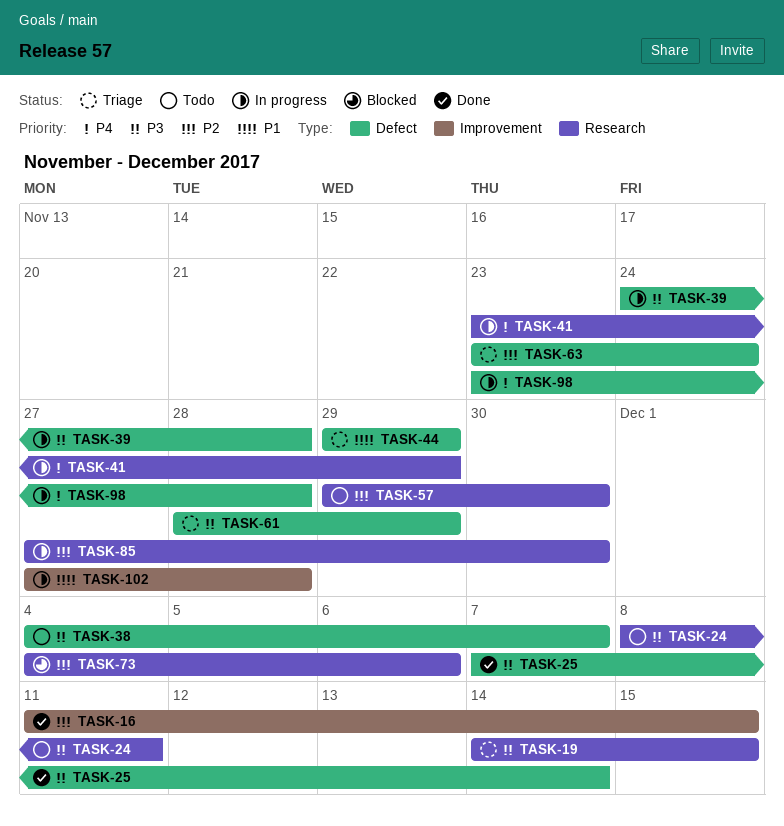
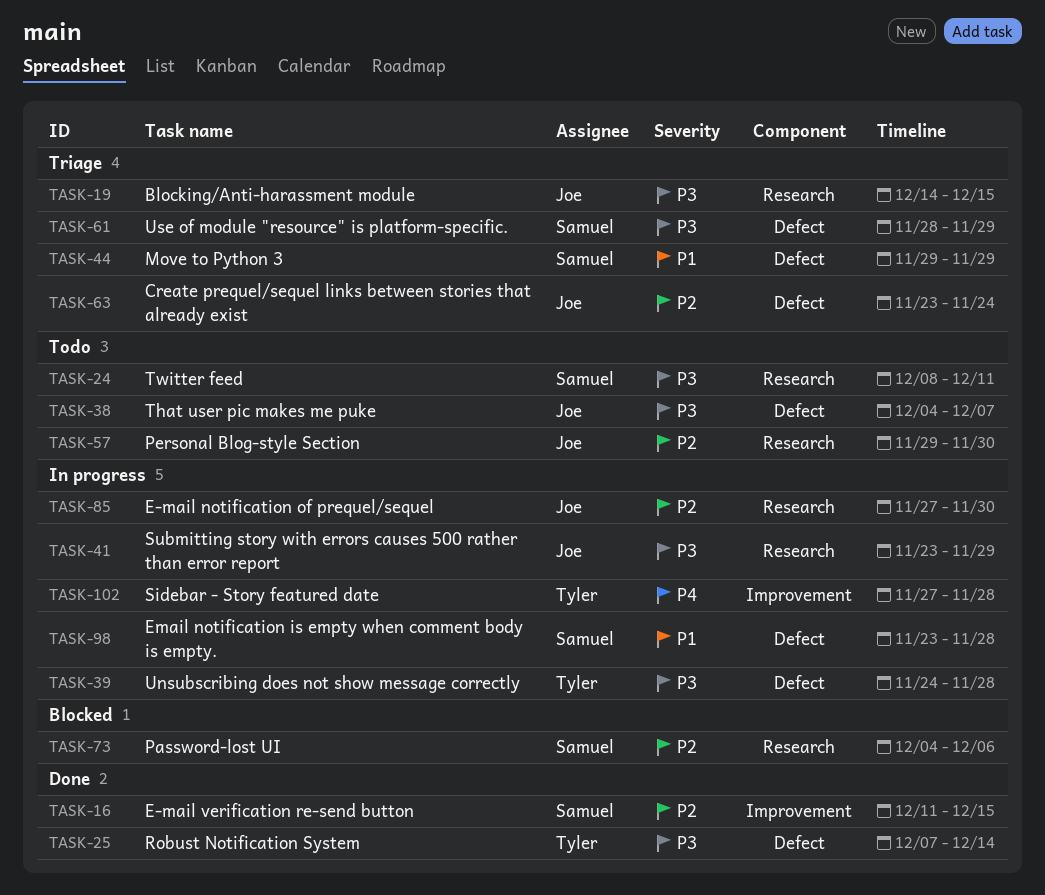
TASK-41, priority: P4 -> P3
TASK-98, priority: P4 -> P1
TASK-102, priority: P1 -> P4

